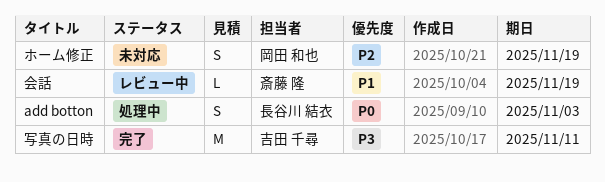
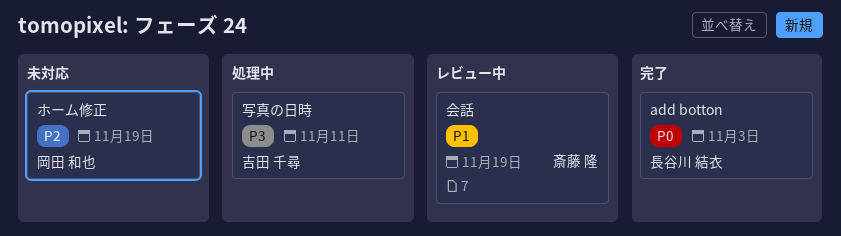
add botton, status: 処理中 -> 完了
写真の日時, status: 完了 -> 処理中

